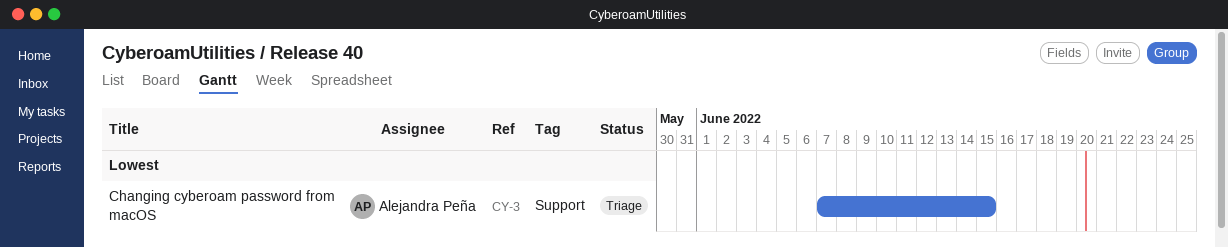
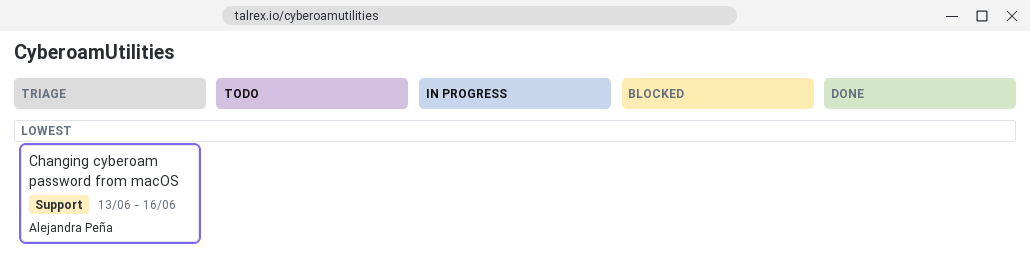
Changing cyberoam password from macOS, start: Jun 7 -> Jun 13
Changing cyberoam password from macOS, due: Jun 15 -> Jun 16

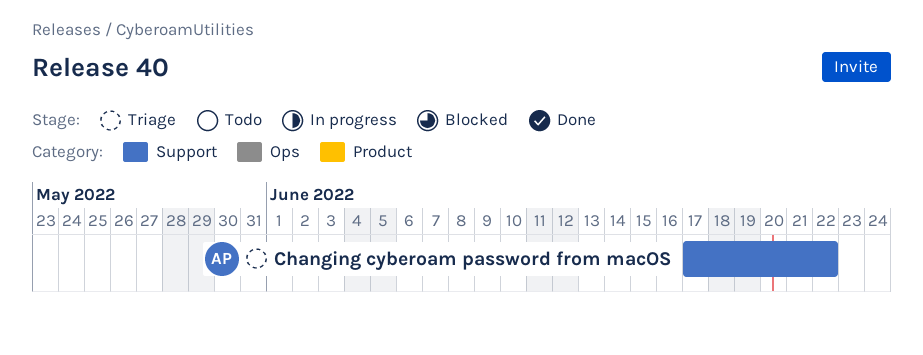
Changing cyberoam password from macOS, start: Jun 13 -> Jun 17
Changing cyberoam password from macOS, due: Jun 16 -> Jun 22

